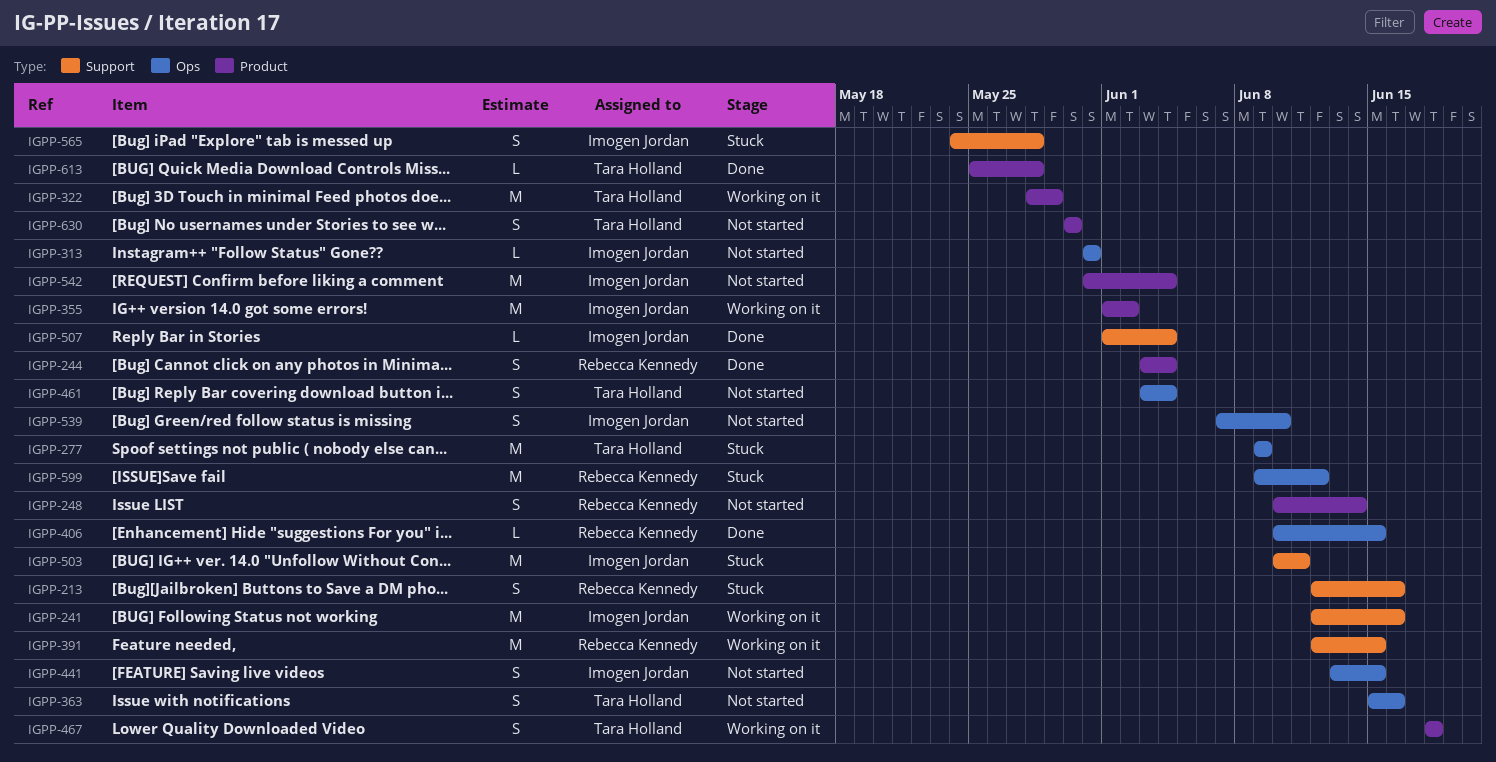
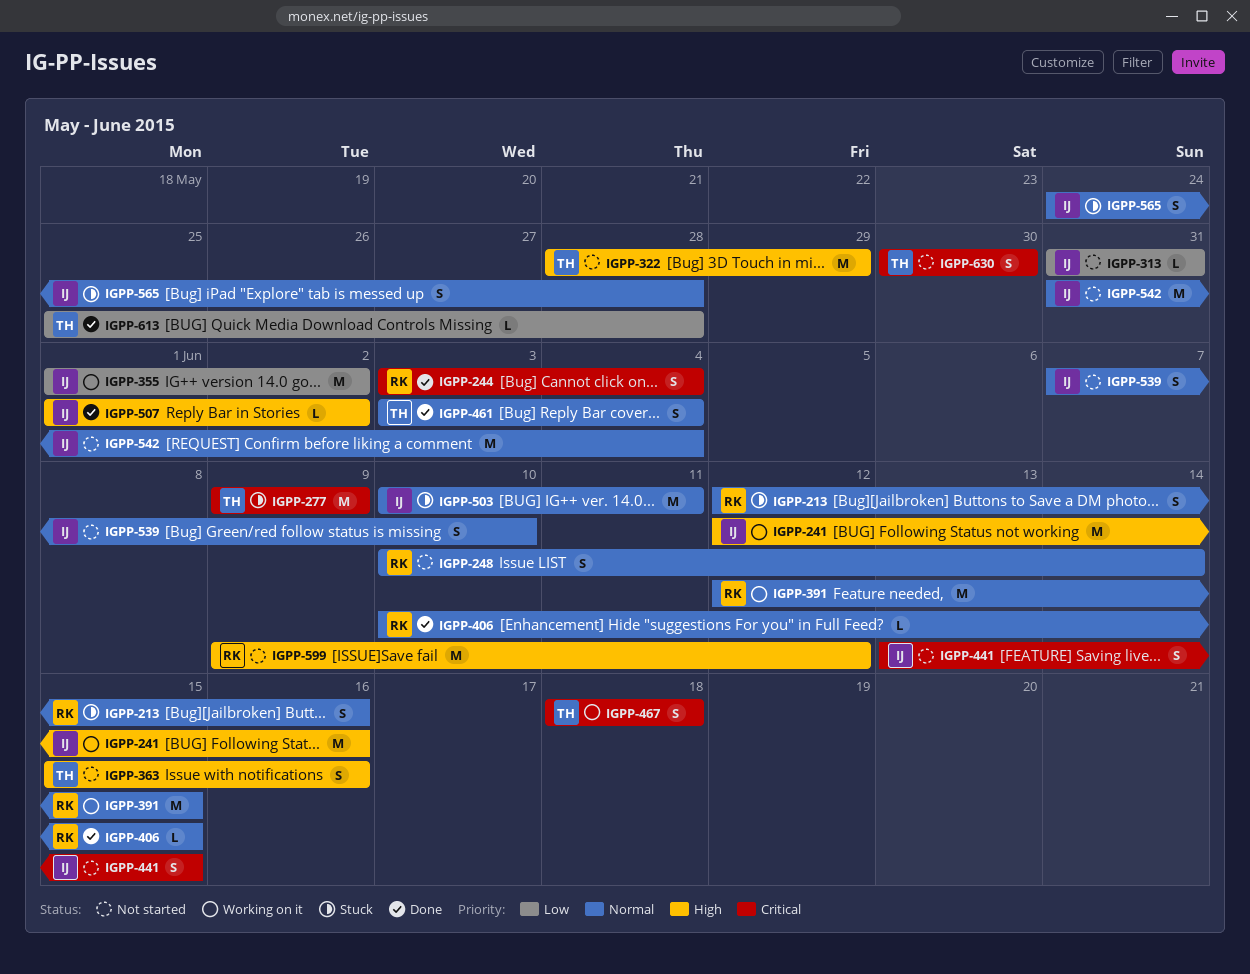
IGPP-322, status: Working on it -> Not started
IGPP-461, status: Not started -> Done
IGPP-507, due: Jun 4 -> Jun 2
IGPP-599, status: Stuck -> Not started

